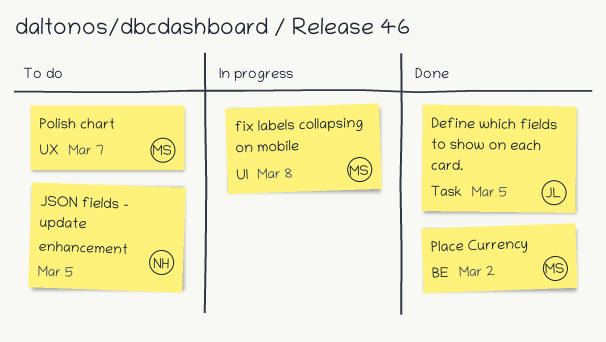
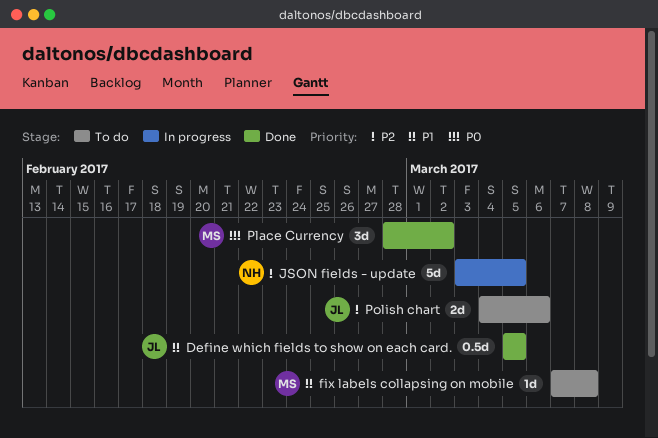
fix labels collapsing on mobile, status: In progress -> To do
JSON fields - update, status: To do -> In progress
Polish chart, owner: MS -> JL
Polish chart, due: Mar 7 -> Mar 6

